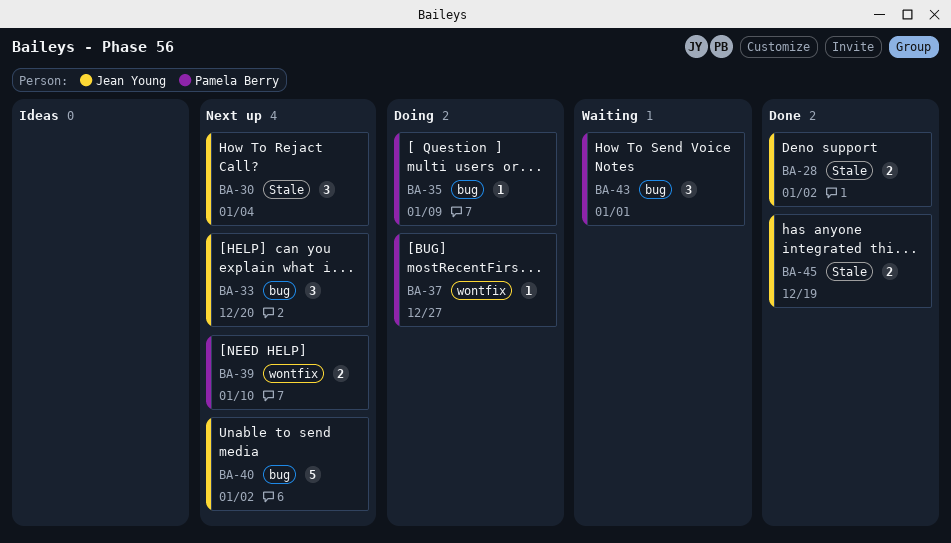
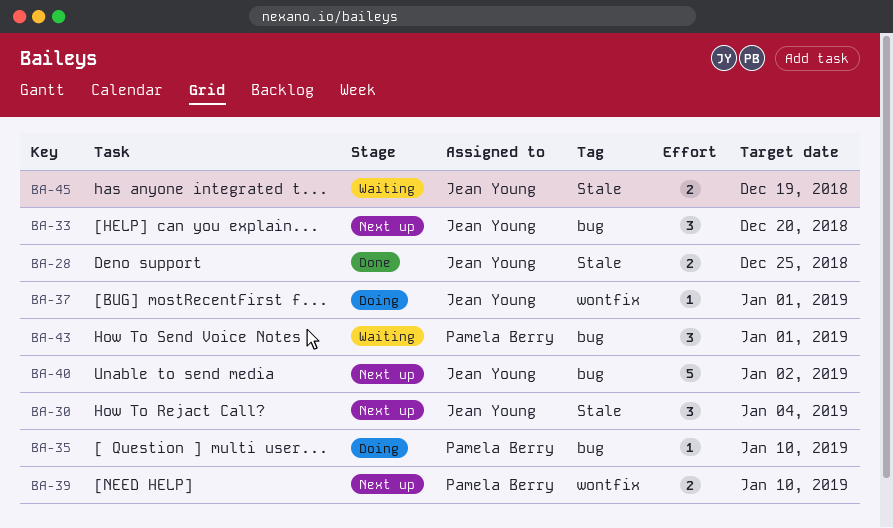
BA-28, due: Jan 2 -> Dec 25
BA-35, due: Jan 9 -> Jan 10
BA-37, owner: Pamela Berry -> Jean Young
BA-37, due: Dec 27 -> Jan 1
BA-45, status: Done -> Waiting

